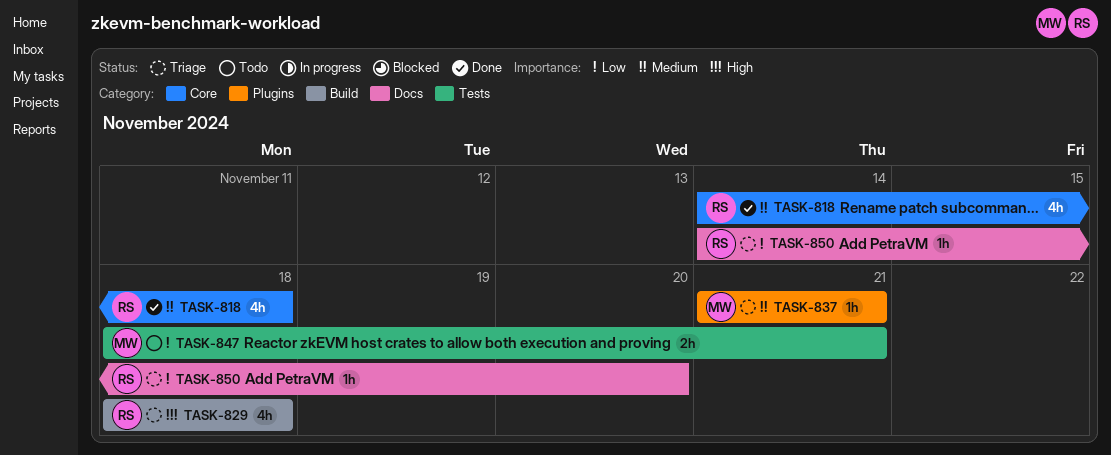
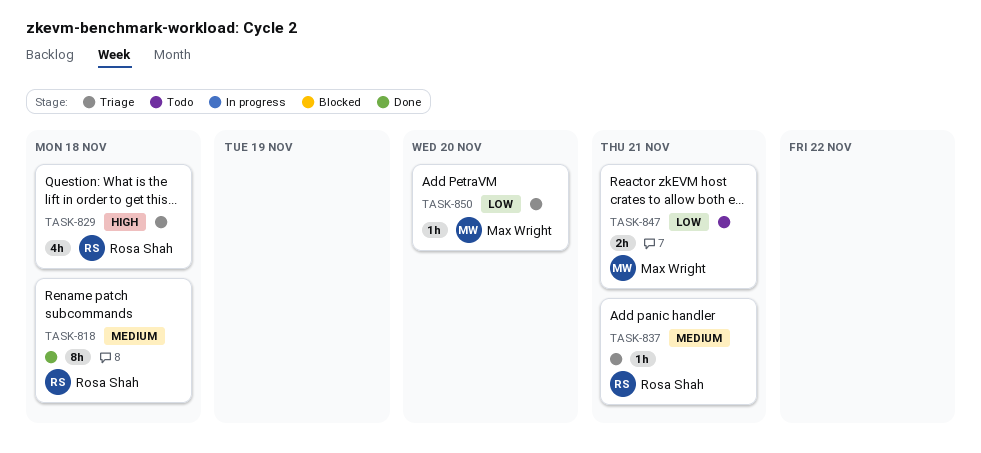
TASK-818, estimate: 4h -> 8h
TASK-837, owner: Max Wright -> Rosa Shah
TASK-850, owner: Rosa Shah -> Max Wright

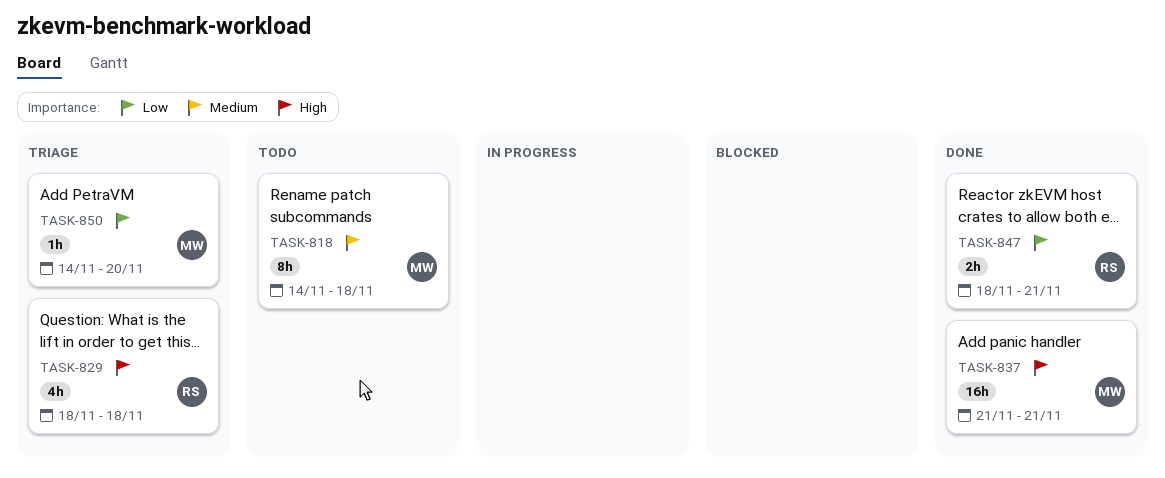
TASK-818, status: Done -> Todo
TASK-818, owner: Rosa Shah -> Max Wright
TASK-837, status: Triage -> Done
TASK-837, owner: Rosa Shah -> Max Wright
TASK-837, priority: Medium -> High
TASK-837, estimate: 1h -> 16h
TASK-847, status: Todo -> Done
TASK-847, owner: Max Wright -> Rosa Shah

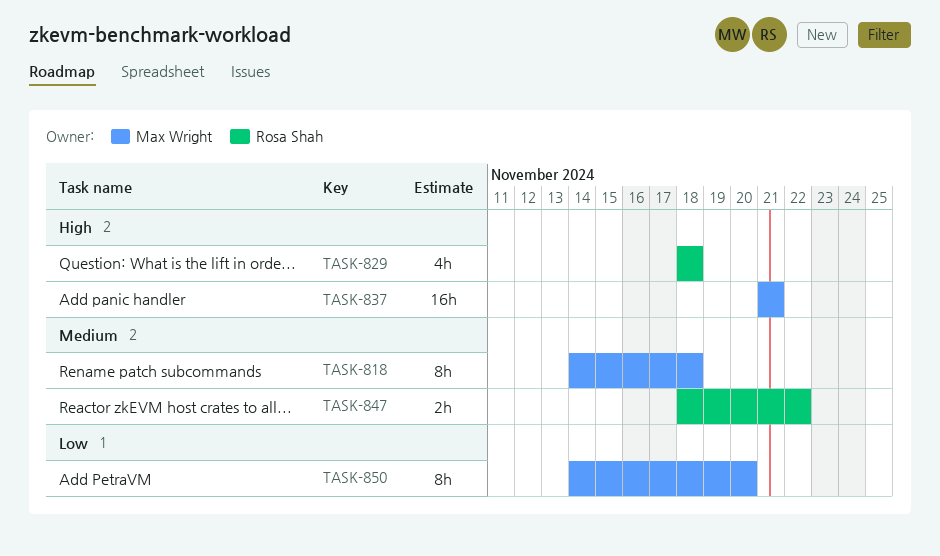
TASK-847, priority: Low -> Medium
TASK-847, due: Nov 21 -> Nov 22
TASK-850, estimate: 1h -> 8h

